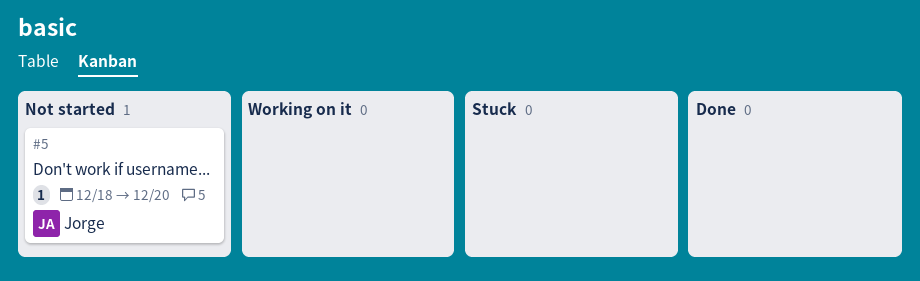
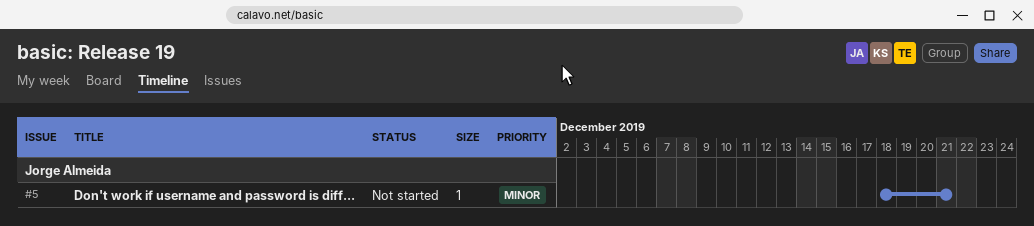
#5, due: Dec 20 -> Dec 21

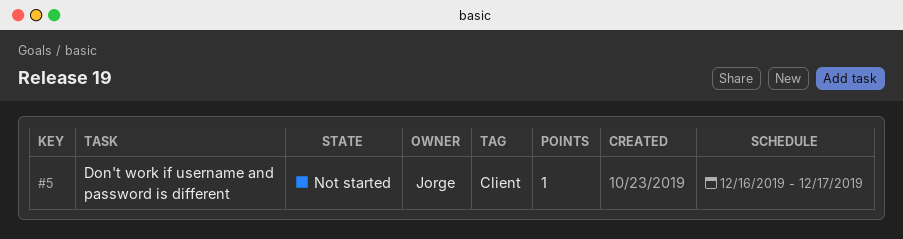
#5, start: Dec 18 -> Dec 16
#5, due: Dec 21 -> Dec 17

